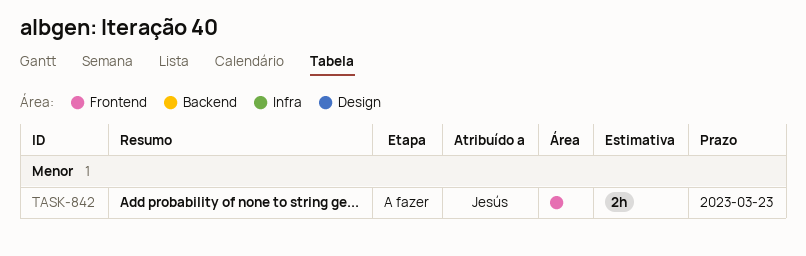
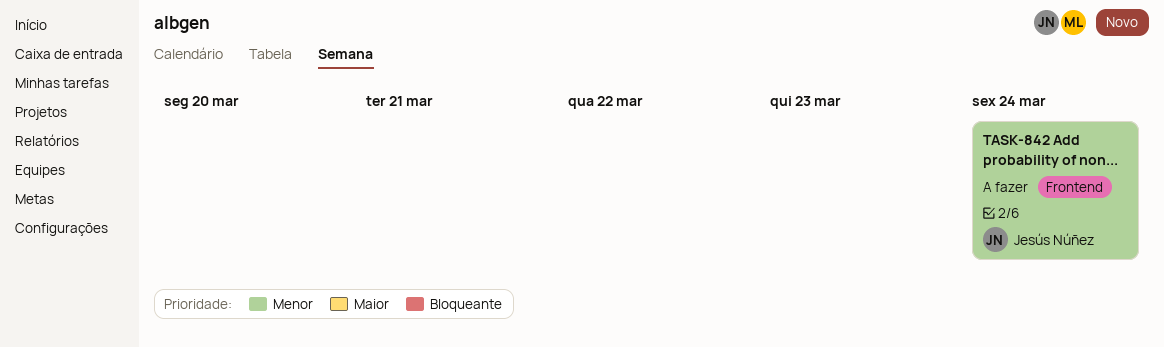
TASK-842, due: Mar 23 -> Mar 24

